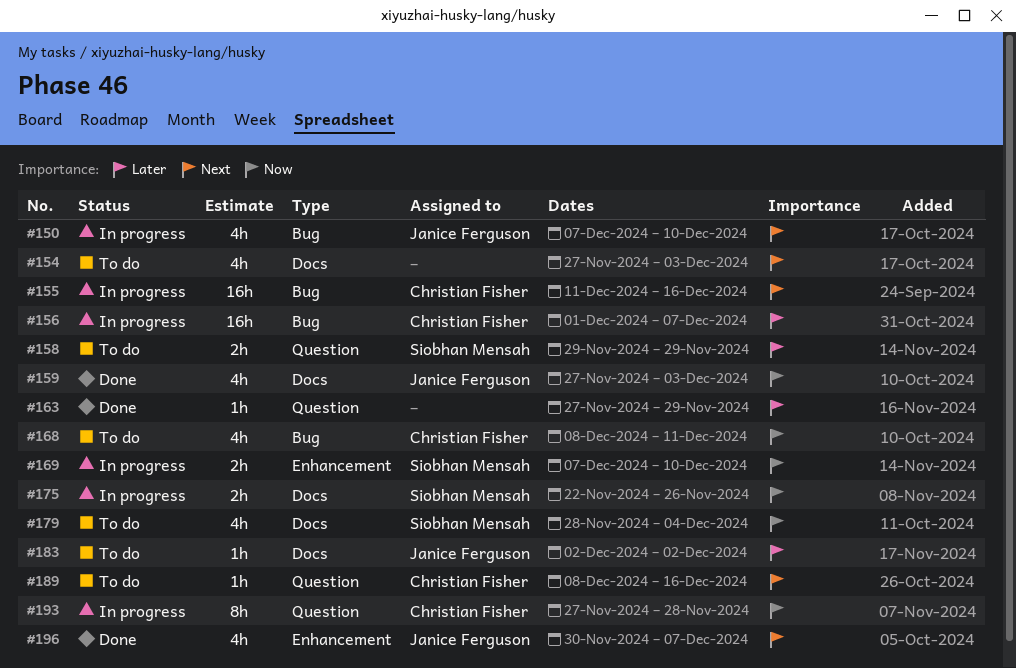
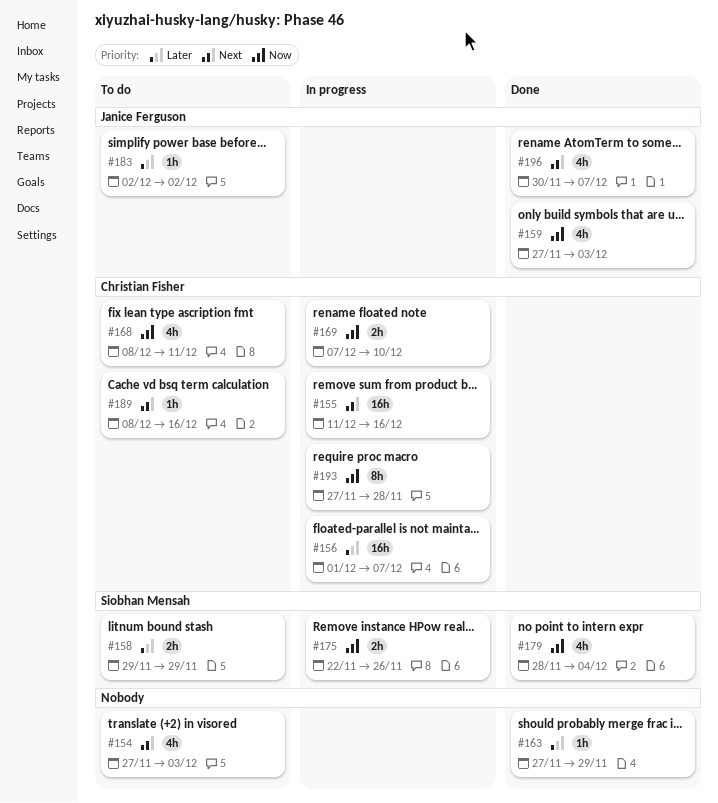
#150: present -> none
#169, owner: Siobhan Mensah -> Christian Fisher
#179, status: To do -> Done

